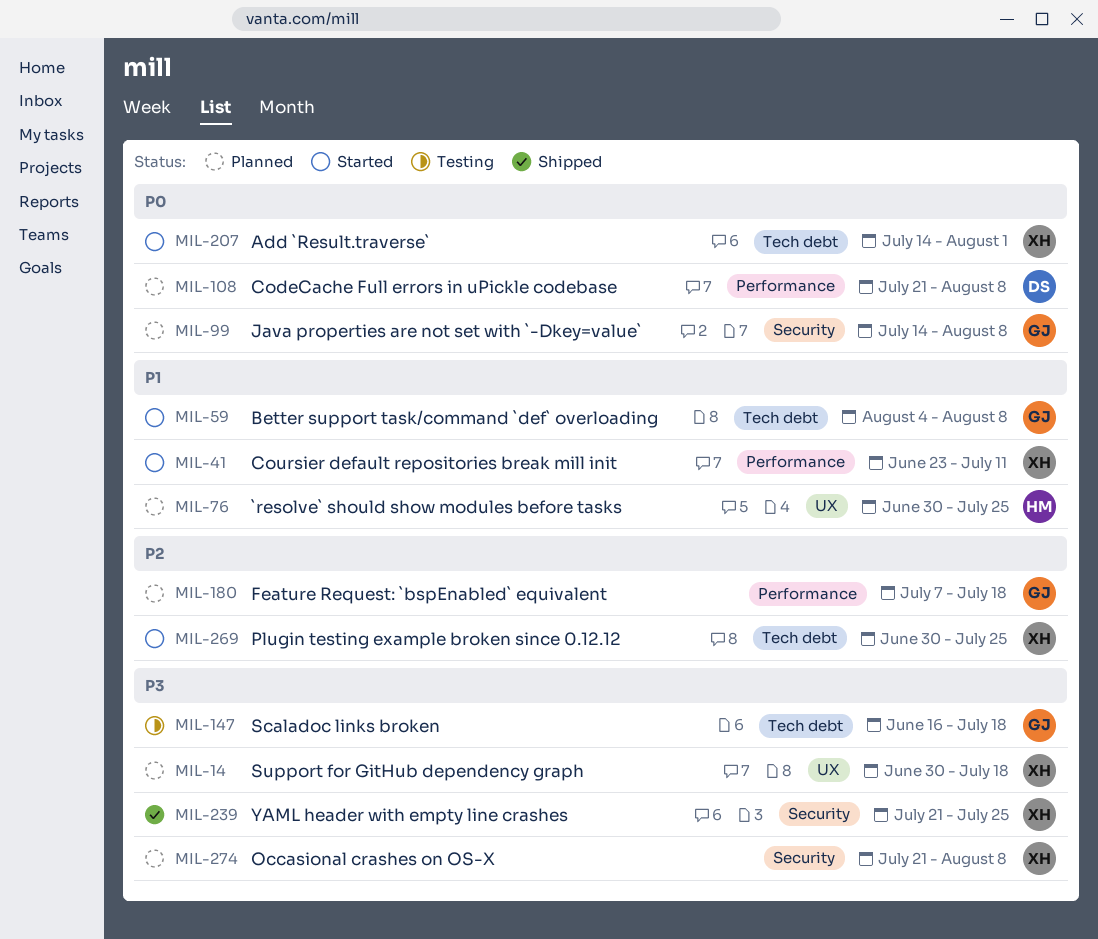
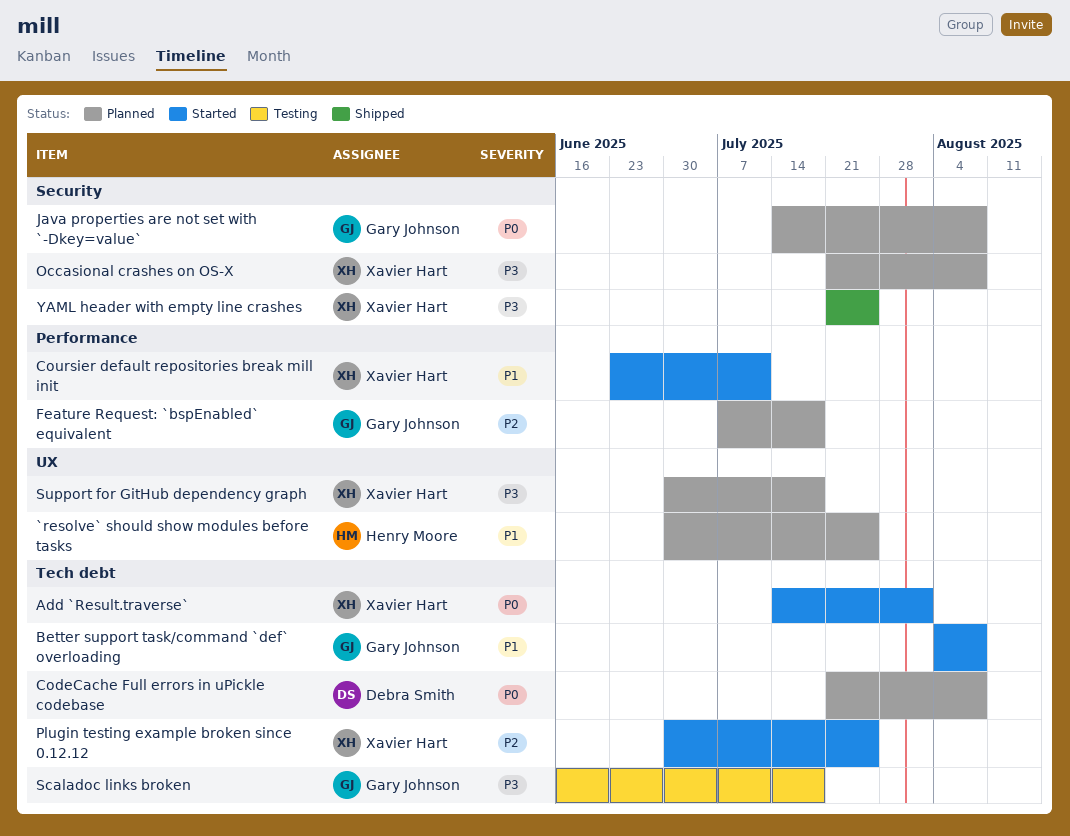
CodeCache Full errors in uPickle codebase, label: Performance -> Tech debt

